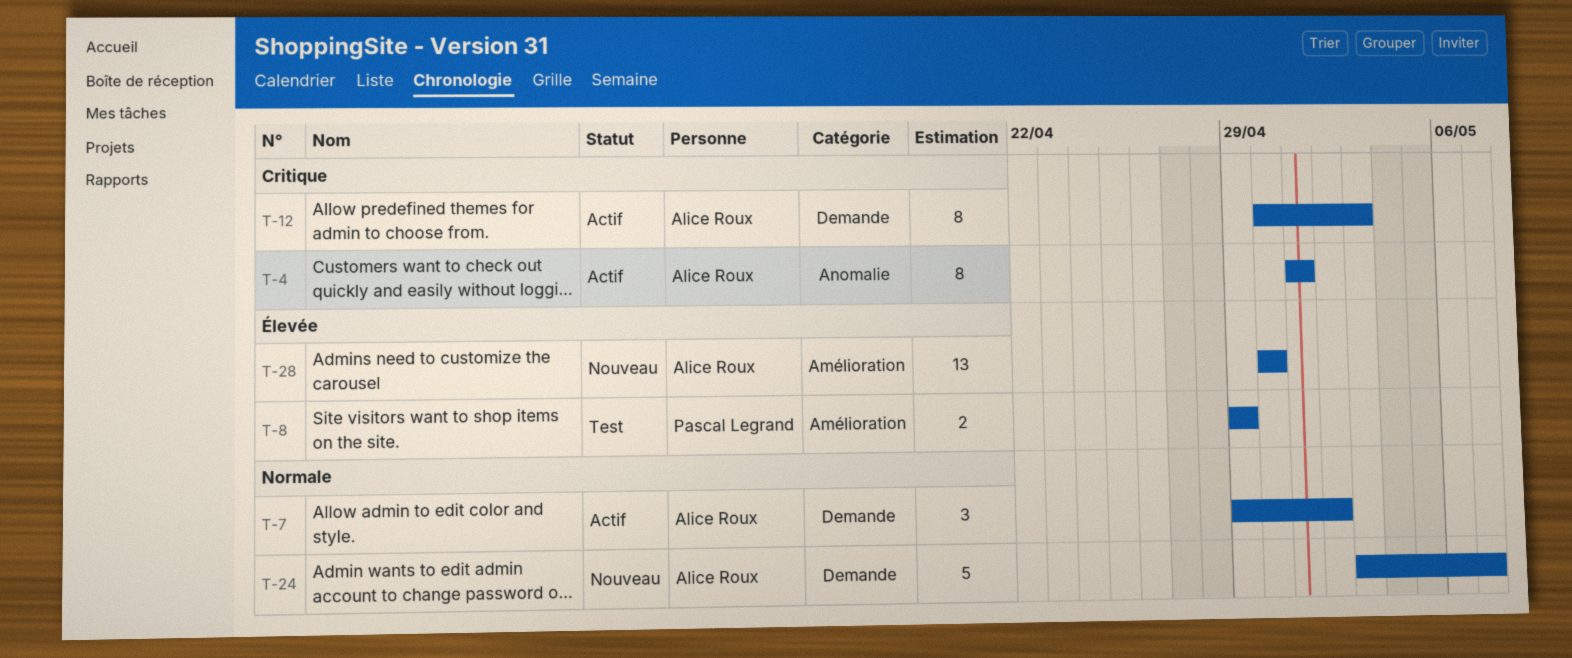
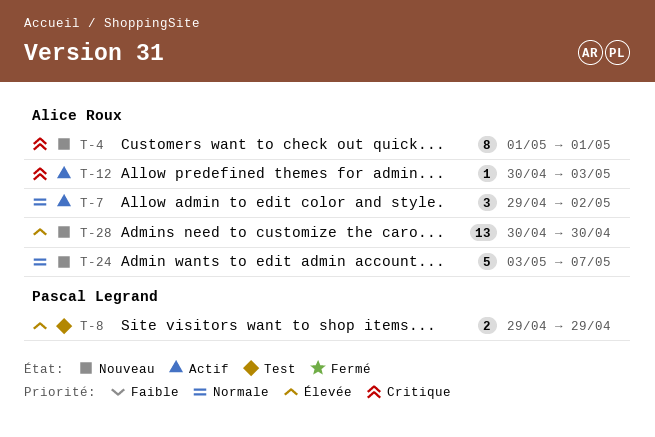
T-4, status: Actif -> Nouveau
T-12, estimate: 8 -> 1

